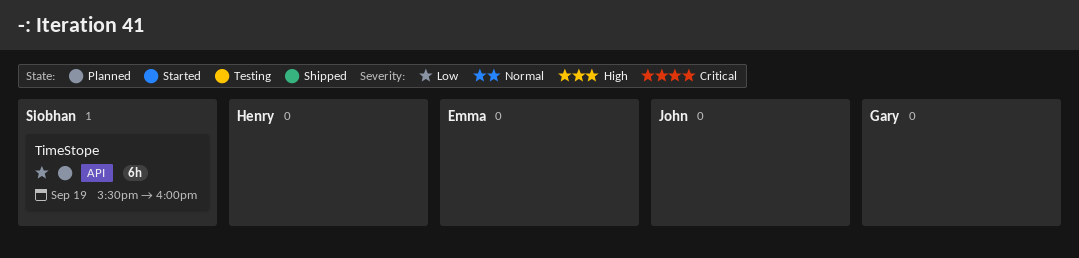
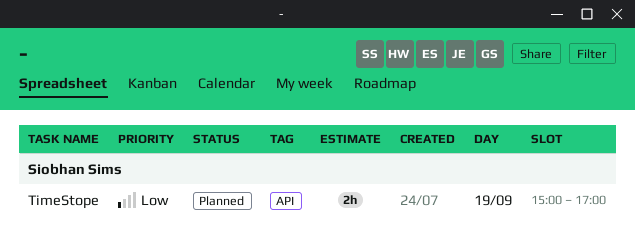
TimeStope, estimate: 6h -> 2h
TimeStope, begins: 15:30 -> 15:00
TimeStope, ends: 16:00 -> 17:00

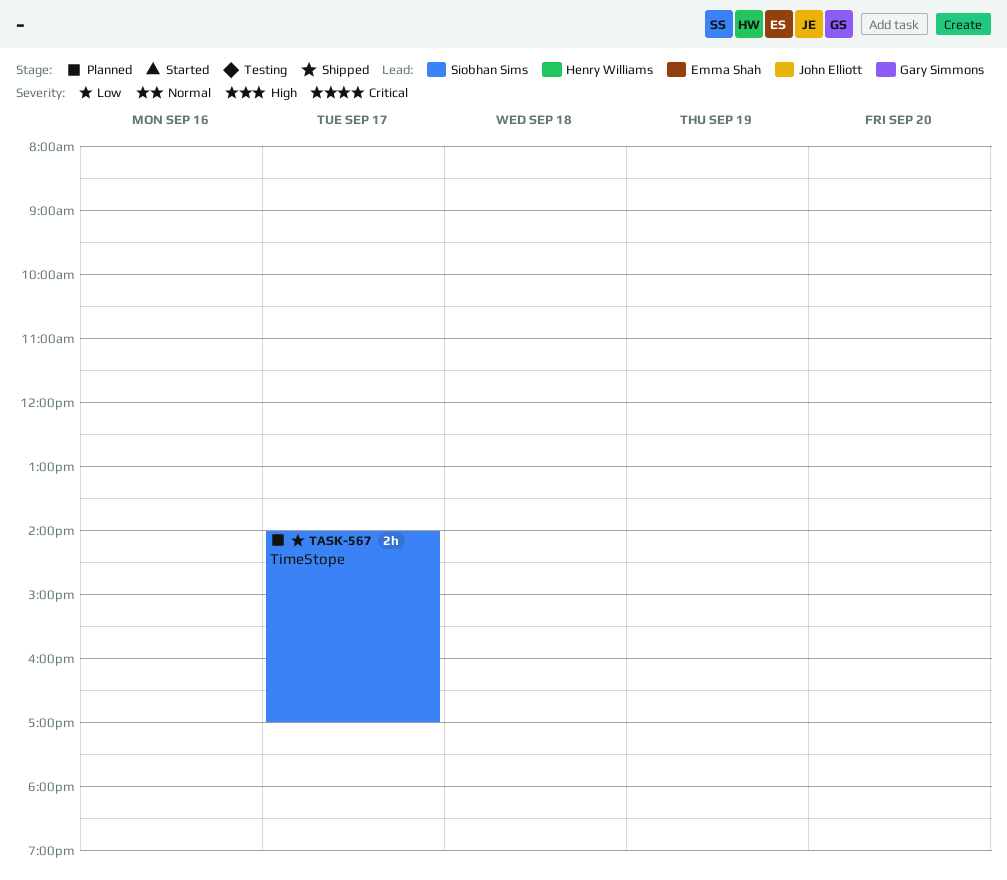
TimeStope, day: Sep 19 -> Sep 17
TimeStope, begins: 15:00 -> 14:00

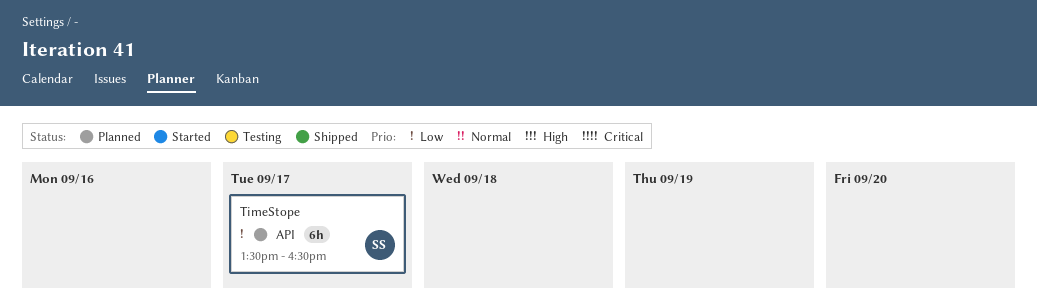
TimeStope, estimate: 2h -> 6h
TimeStope, begins: 14:00 -> 13:30
TimeStope, ends: 17:00 -> 16:30

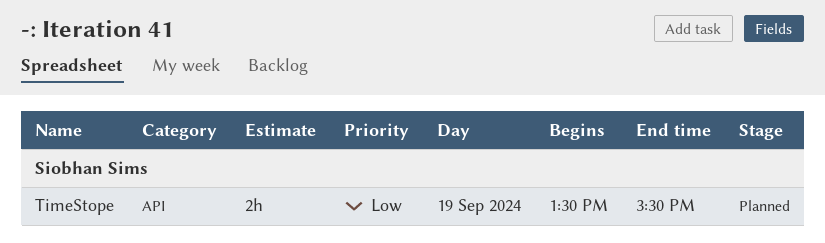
TimeStope, estimate: 6h -> 2h
TimeStope, day: Sep 17 -> Sep 19
TimeStope, ends: 16:30 -> 15:30

